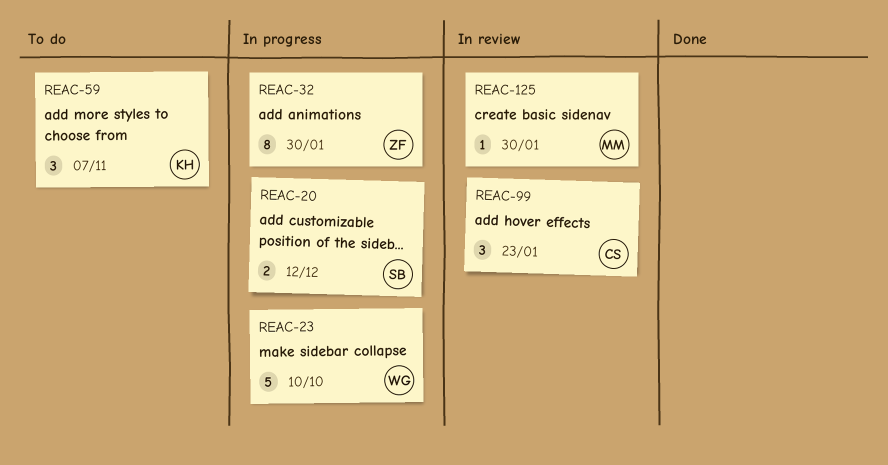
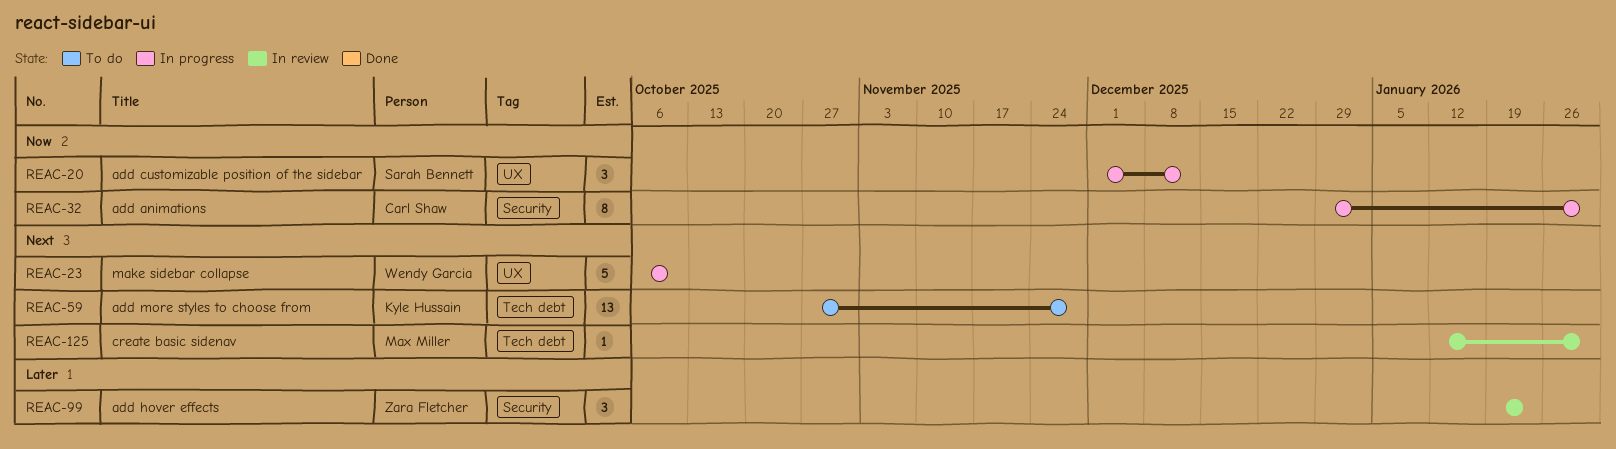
REAC-20, estimate: 2 -> 3
REAC-32, owner: Zara Fletcher -> Carl Shaw
REAC-59, estimate: 3 -> 13
REAC-59, due: Nov 7 -> Nov 28
REAC-99, owner: Carl Shaw -> Zara Fletcher

